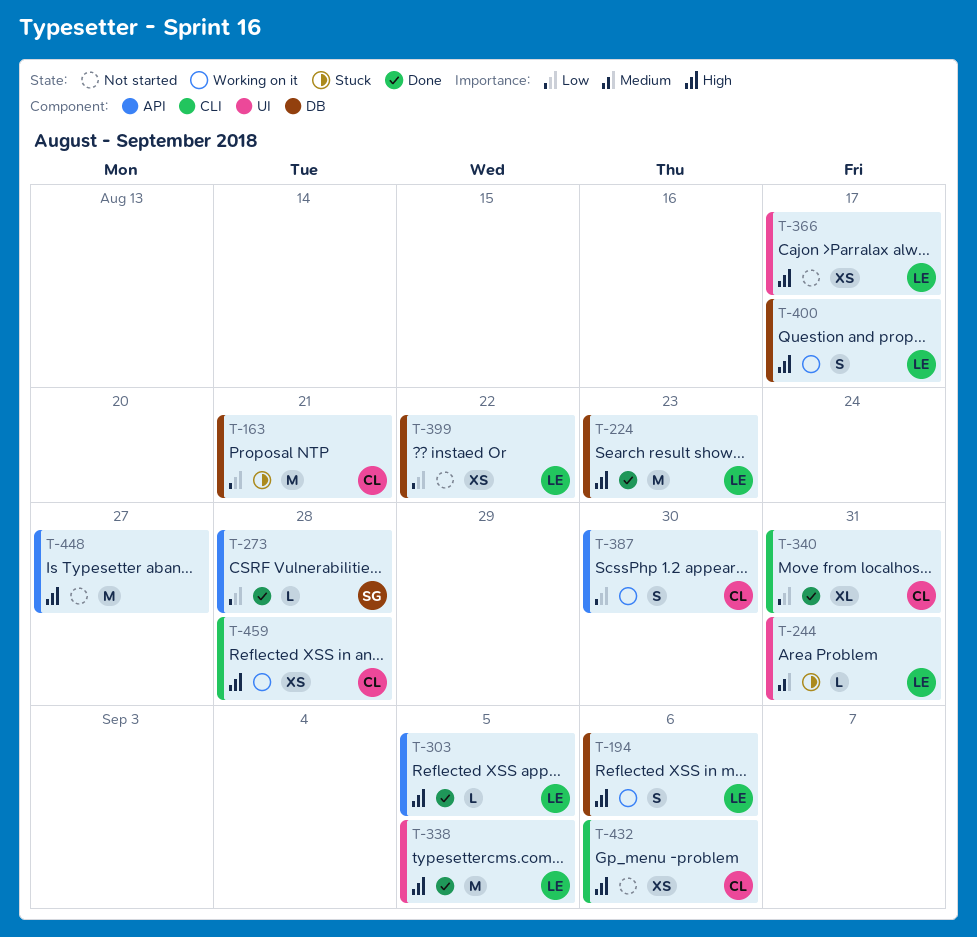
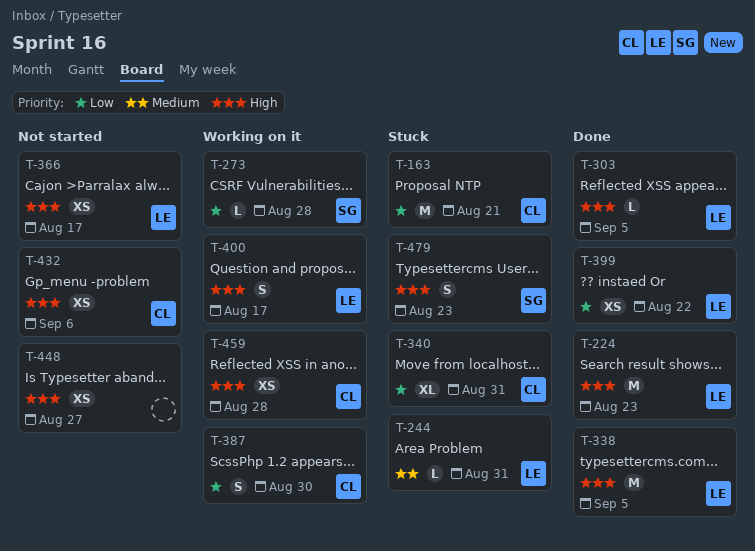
T-194: present -> none
T-273, status: Done -> Working on it
T-340, status: Done -> Stuck
T-399, status: Not started -> Done
T-448, estimate: M -> XS
T-479: none -> present

